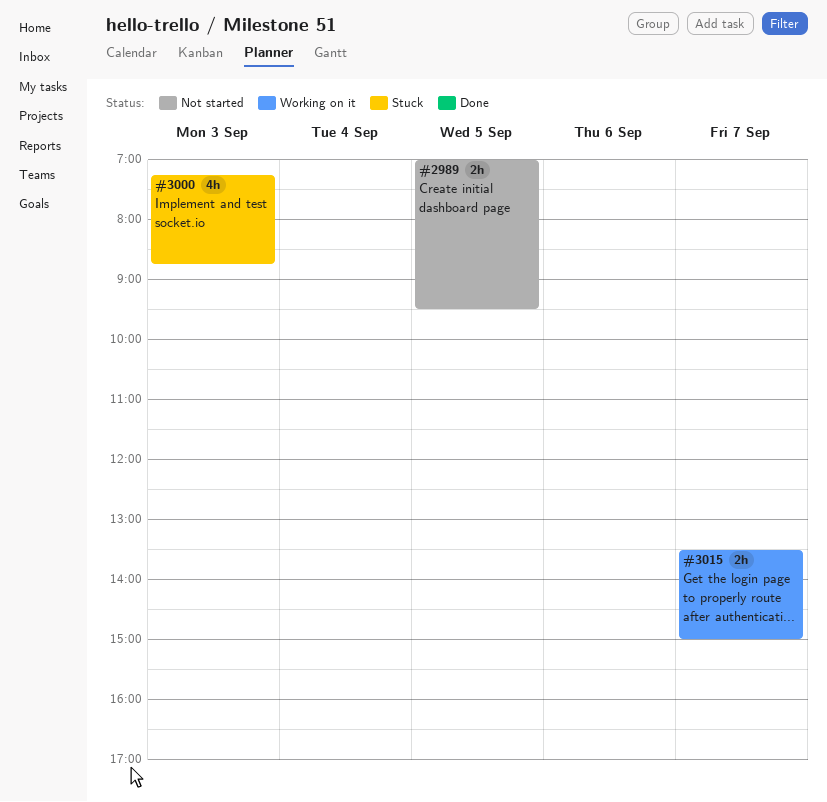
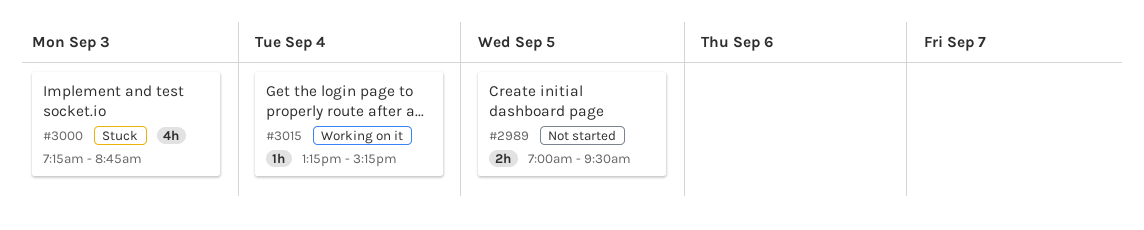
#3015, estimate: 2h -> 1h
#3015, day: Sep 7 -> Sep 4
#3015, begins: 13:30 -> 13:15
#3015, ends: 15:00 -> 15:15

